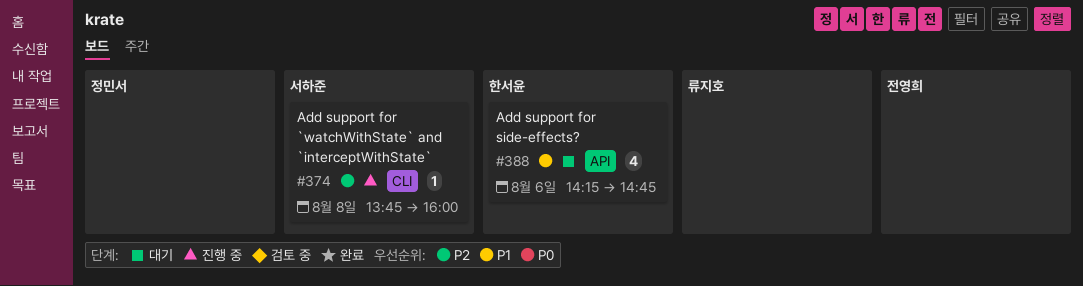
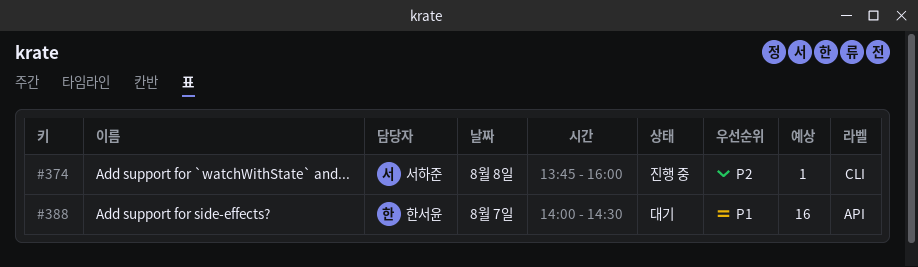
#388, estimate: 4 -> 16
#388, day: Aug 6 -> Aug 7
#388, begins: 14:15 -> 14:00
#388, ends: 14:45 -> 14:30

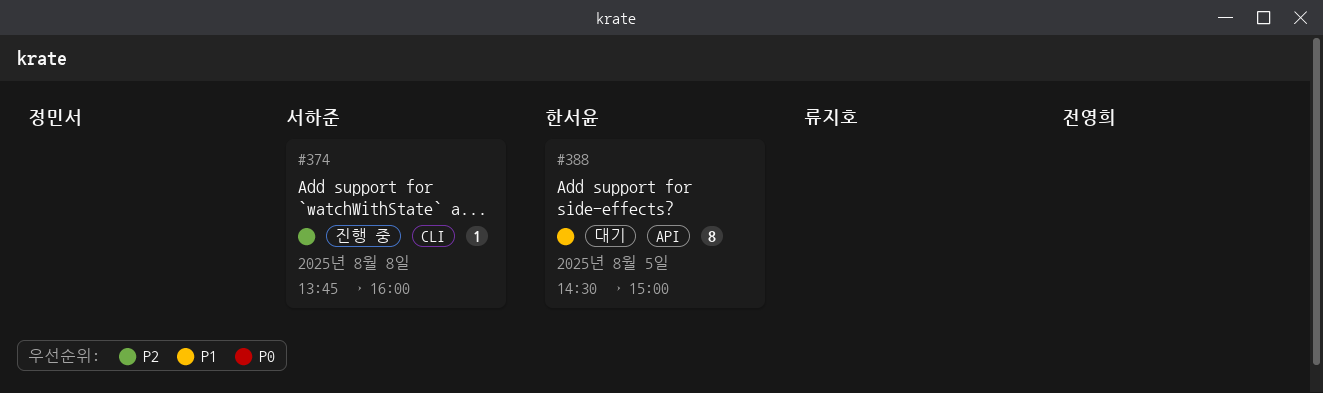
#388, estimate: 16 -> 8
#388, day: Aug 7 -> Aug 5
#388, begins: 14:00 -> 14:30
#388, ends: 14:30 -> 15:00

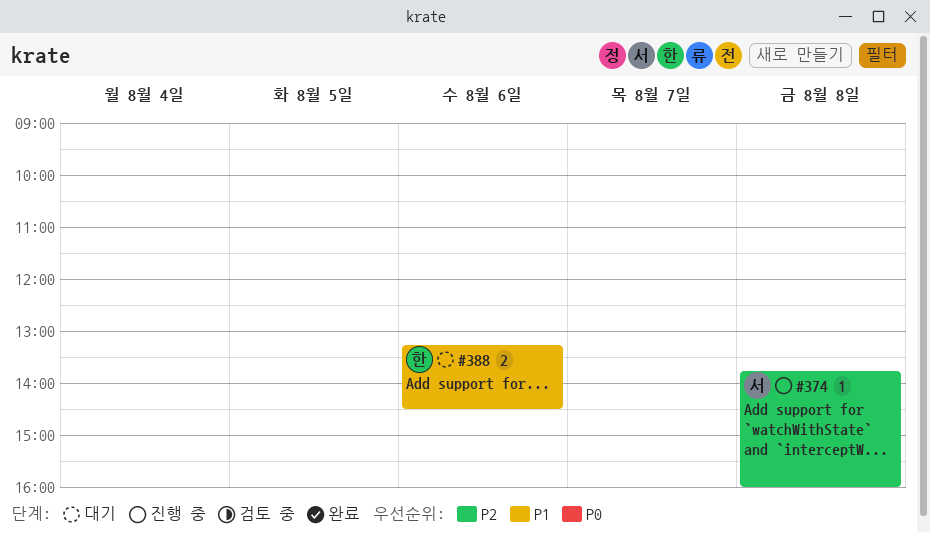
#388, estimate: 8 -> 2
#388, day: Aug 5 -> Aug 6
#388, begins: 14:30 -> 13:15
#388, ends: 15:00 -> 14:30

